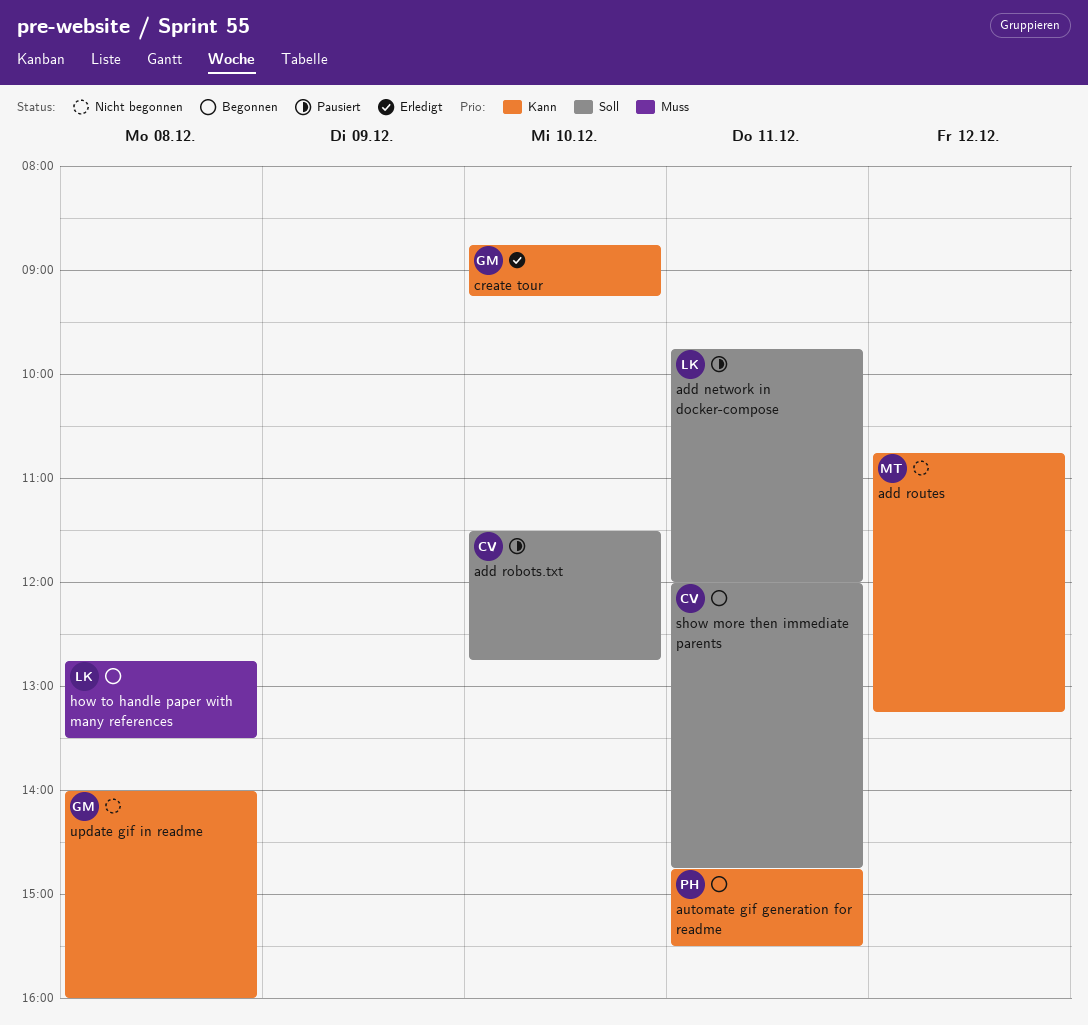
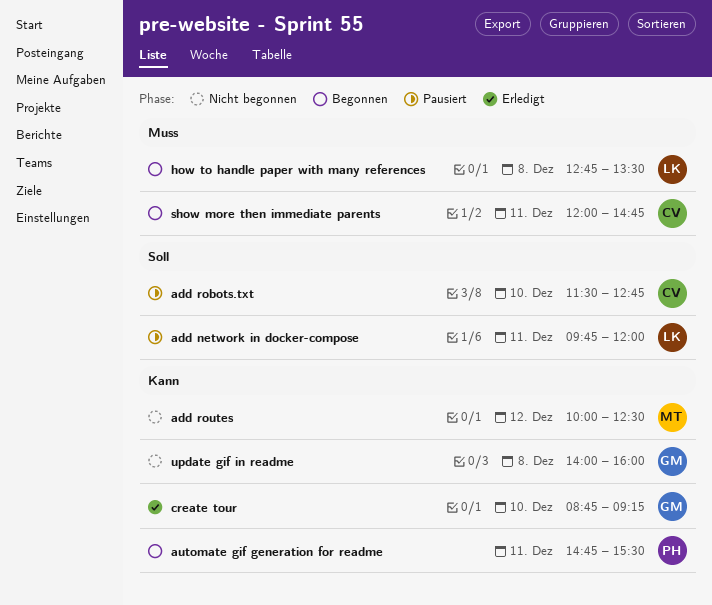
add routes, begins: 10:45 -> 10:00
add routes, ends: 13:15 -> 12:30
show more then immediate parents, priority: Soll -> Muss

